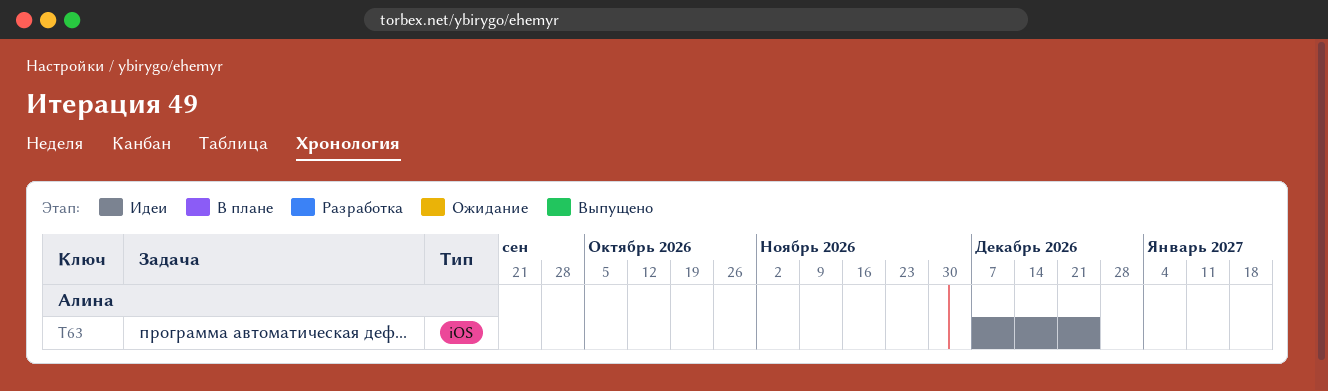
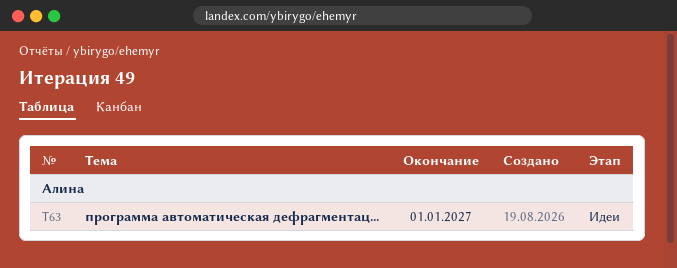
T63, due: Dec 25 -> Jan 1

